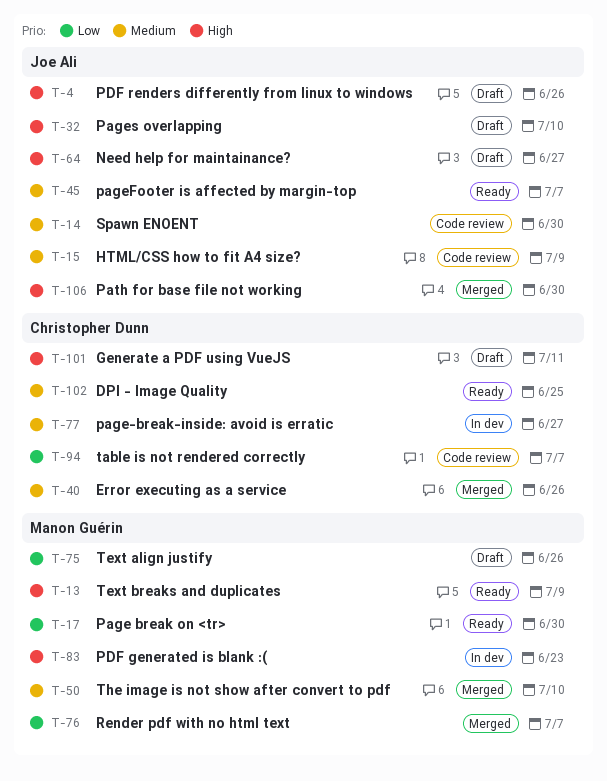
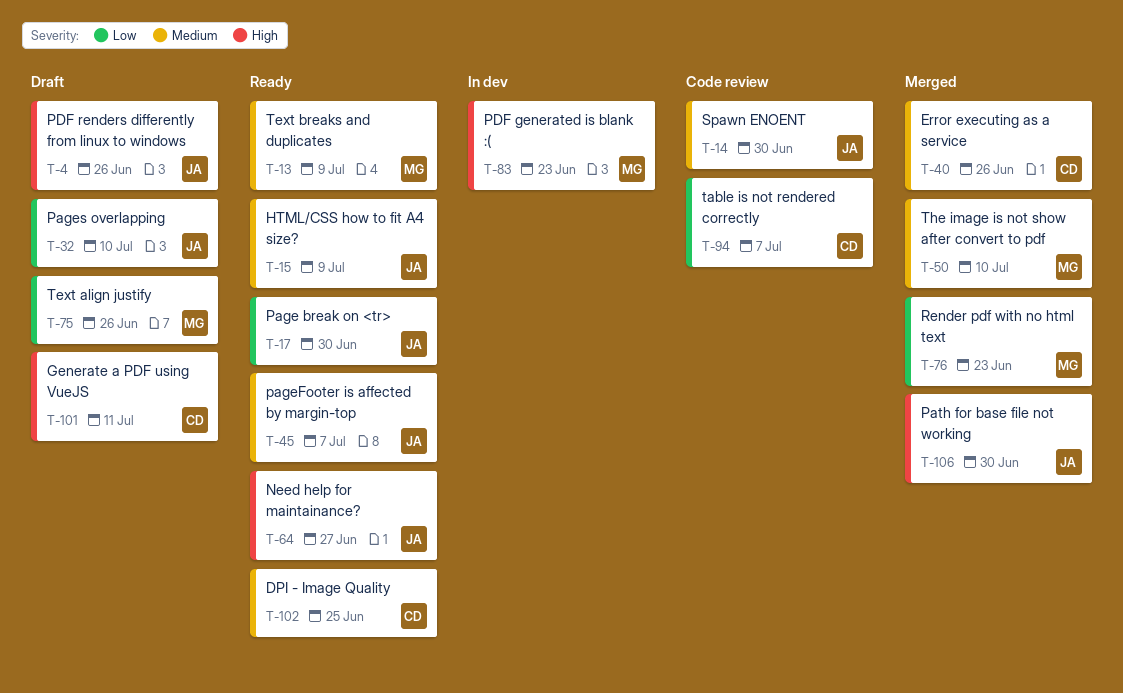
T-13, priority: High -> Medium
T-15, status: Code review -> Ready
T-17, owner: Manon Guérin -> Joe Ali
T-32, priority: High -> Low
T-64, status: Draft -> Ready
T-76, due: Jul 7 -> Jun 23
T-77: present -> none

